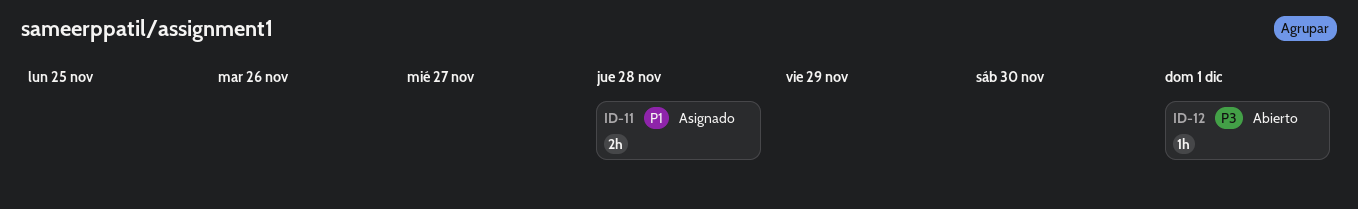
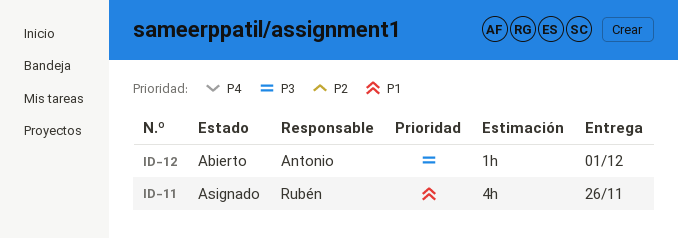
ID-11, estimate: 2h -> 4h
ID-11, due: Nov 28 -> Nov 26

